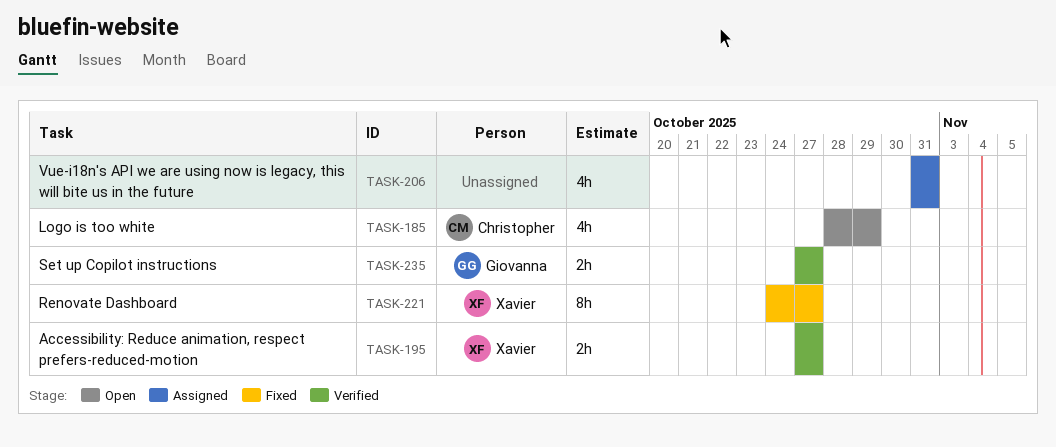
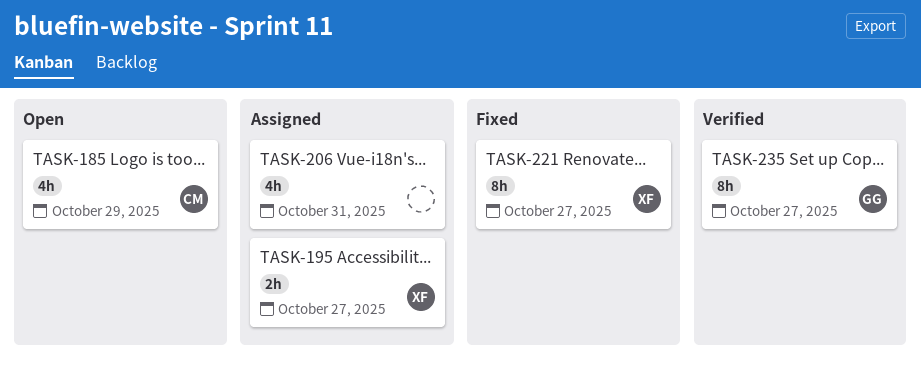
TASK-195, status: Verified -> Assigned
TASK-235, estimate: 2h -> 8h

